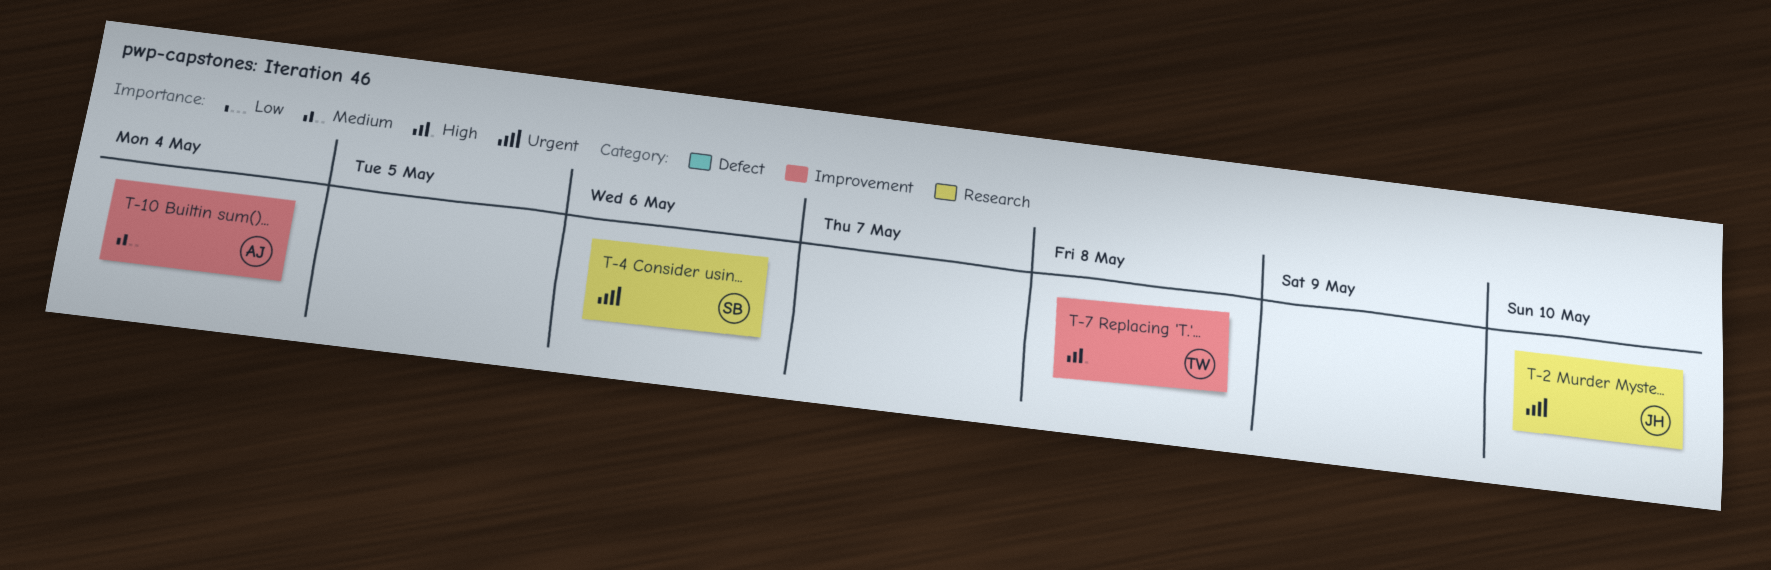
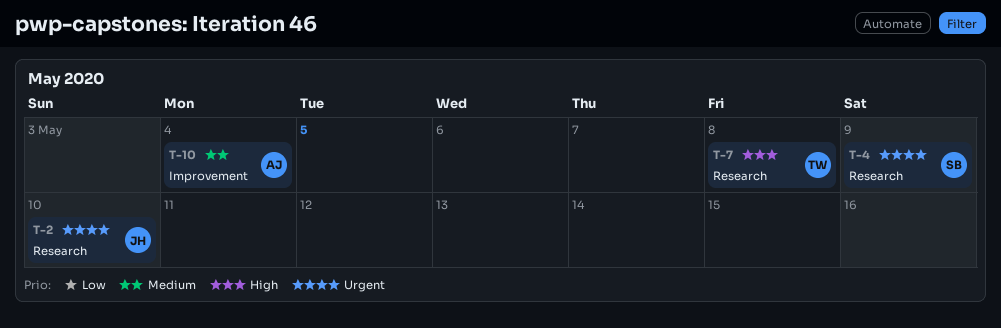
T-4, due: May 6 -> May 9
T-7, label: Improvement -> Research

